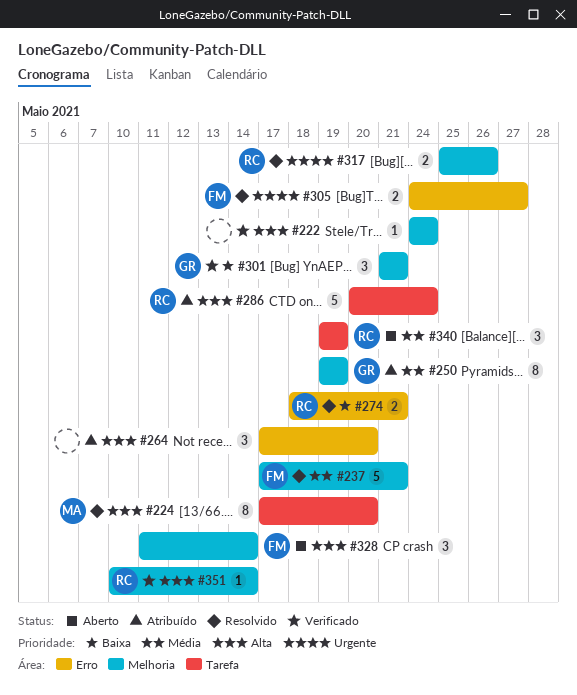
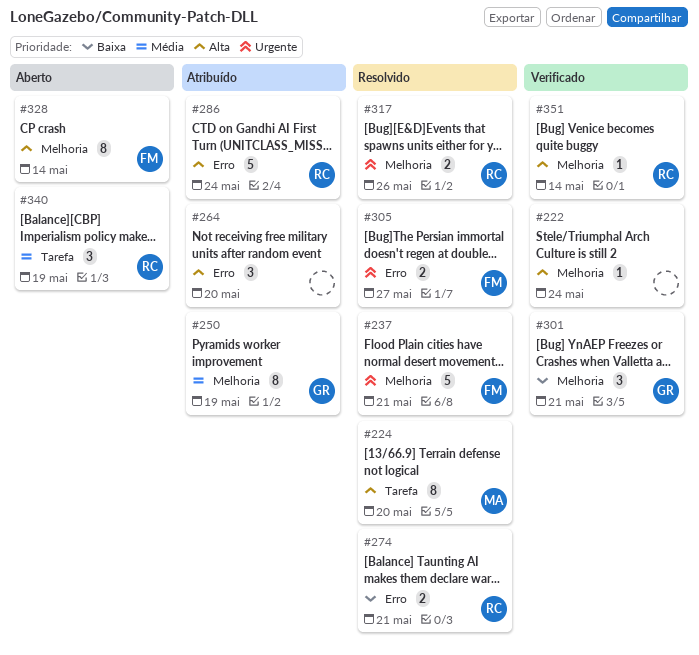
#237, priority: Média -> Urgente
#286, label: Tarefa -> Erro
#328, estimate: 3 -> 8

